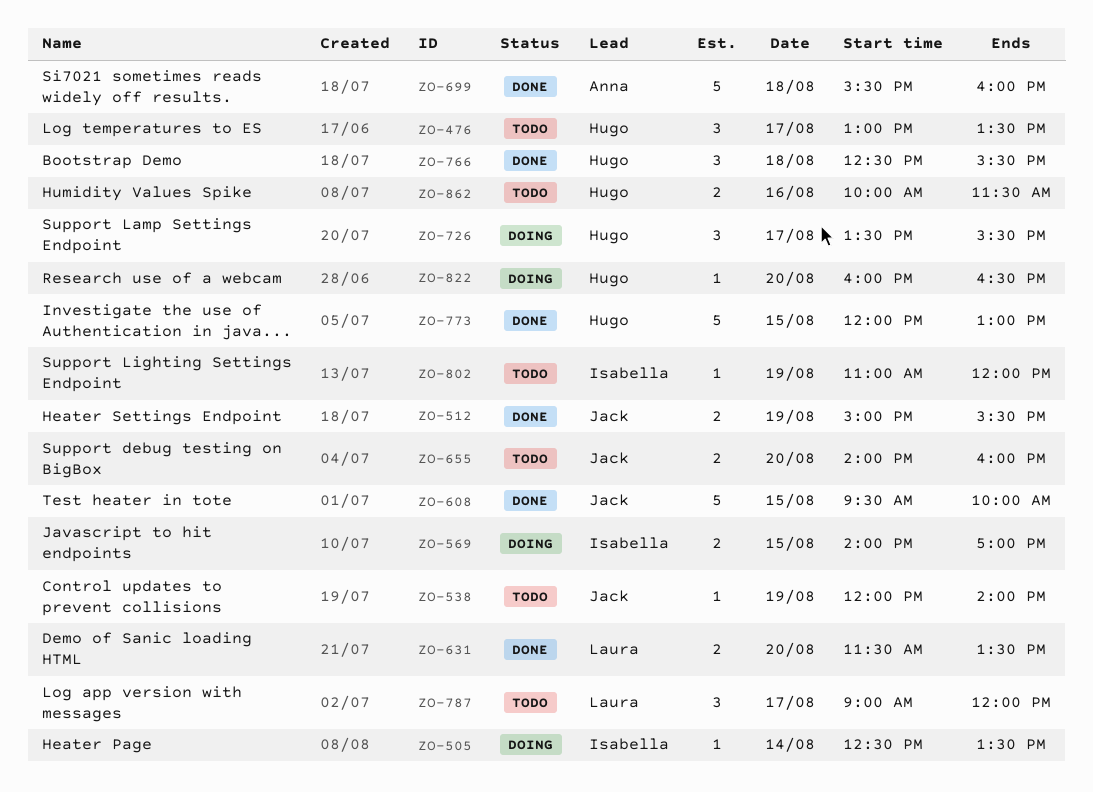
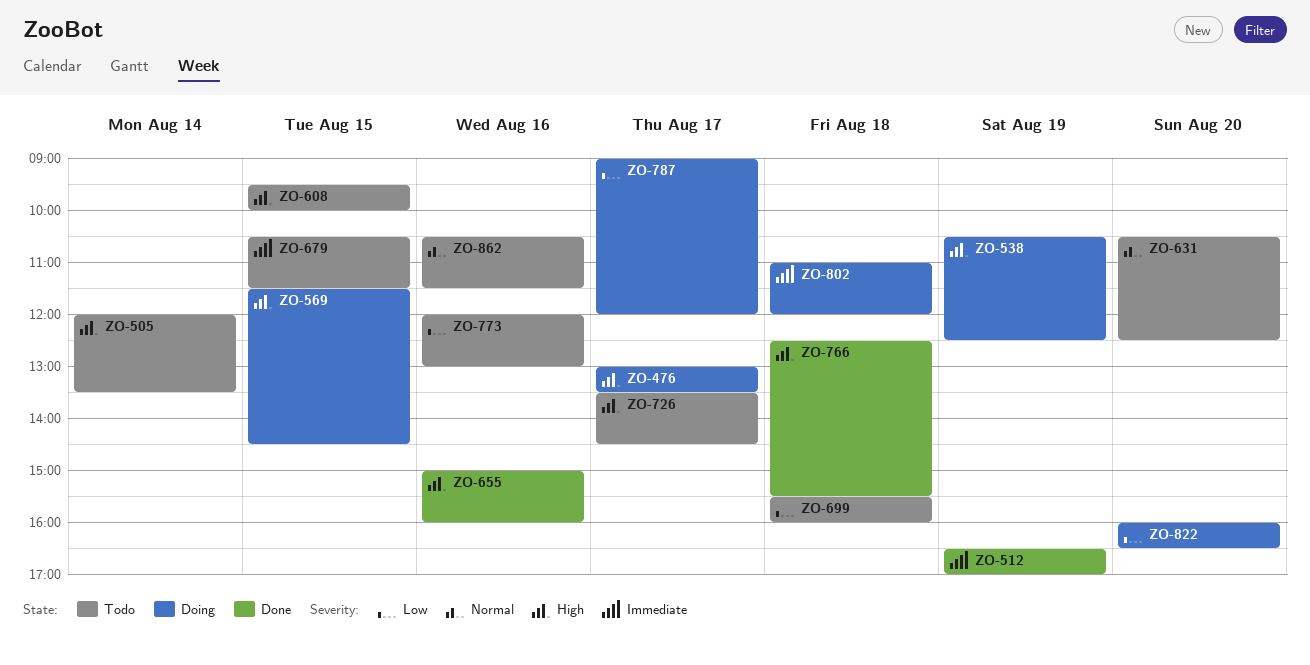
ZO-476, status: Todo -> Doing
ZO-505, status: Doing -> Todo
ZO-505, begins: 12:30 -> 12:00
ZO-512, begins: 15:00 -> 16:30
ZO-512, ends: 15:30 -> 17:00
ZO-538, status: Todo -> Doing
ZO-538, begins: 12:00 -> 10:30
ZO-538, ends: 14:00 -> 12:30
ZO-569, begins: 14:00 -> 11:30
ZO-569, ends: 17:00 -> 14:30
ZO-608, status: Done -> Todo
ZO-631, status: Done -> Todo
ZO-631, begins: 11:30 -> 10:30
ZO-631, ends: 13:30 -> 12:30
ZO-655, status: Todo -> Done
ZO-655, day: Aug 20 -> Aug 16
ZO-655, begins: 14:00 -> 15:00
ZO-679: none -> present
ZO-699, status: Done -> Todo
ZO-726, status: Doing -> Todo
ZO-726, ends: 15:30 -> 14:30
ZO-773, status: Done -> Todo
ZO-773, day: Aug 15 -> Aug 16
ZO-787, status: Todo -> Doing
ZO-802, status: Todo -> Doing
ZO-802, day: Aug 19 -> Aug 18
ZO-862, begins: 10:00 -> 10:30

